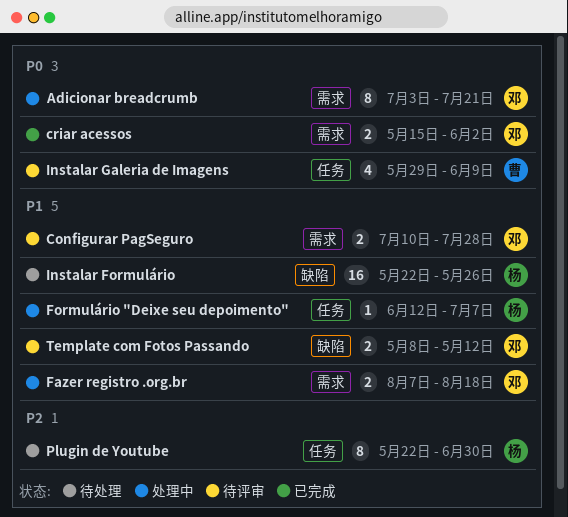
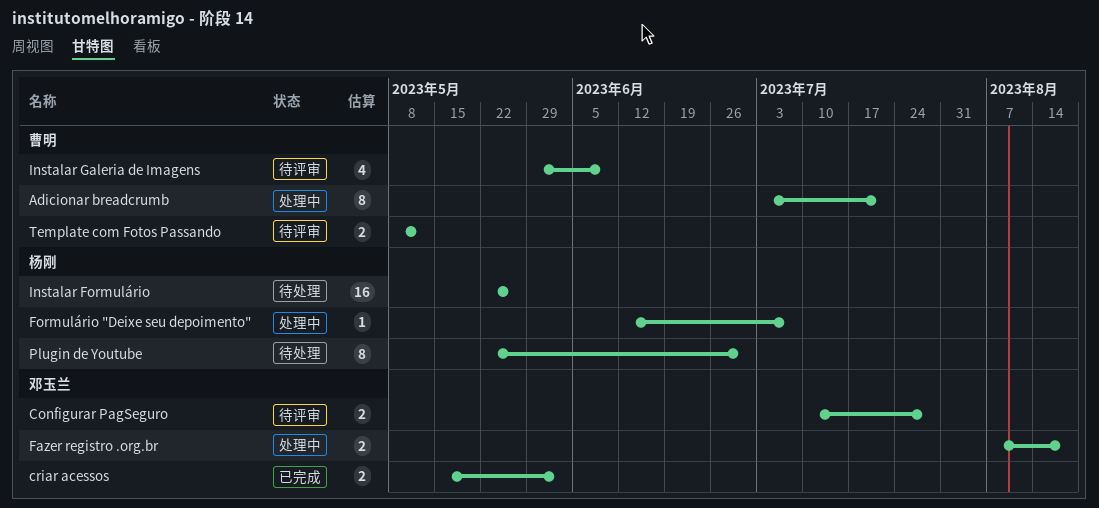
Adicionar breadcrumb, owner: 邓玉兰 -> 曹明
Template com Fotos Passando, owner: 邓玉兰 -> 曹明

